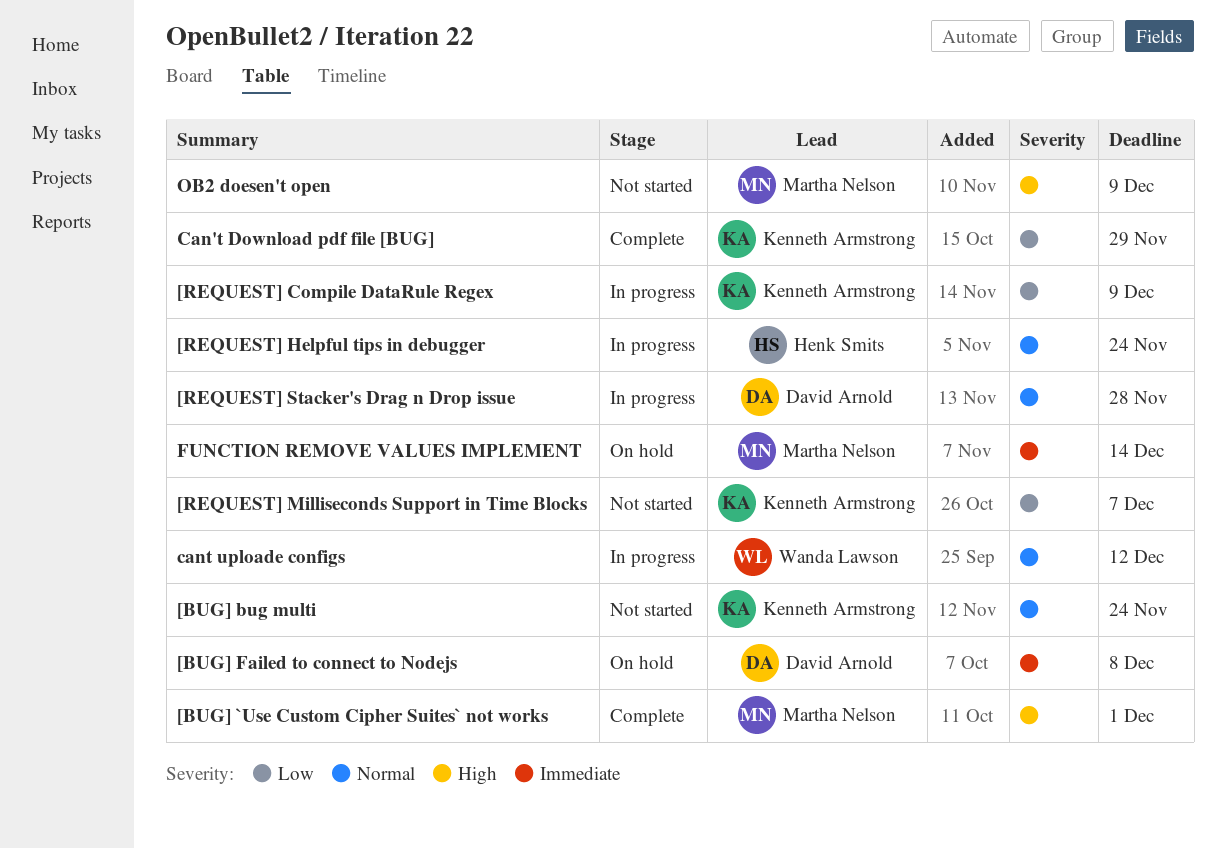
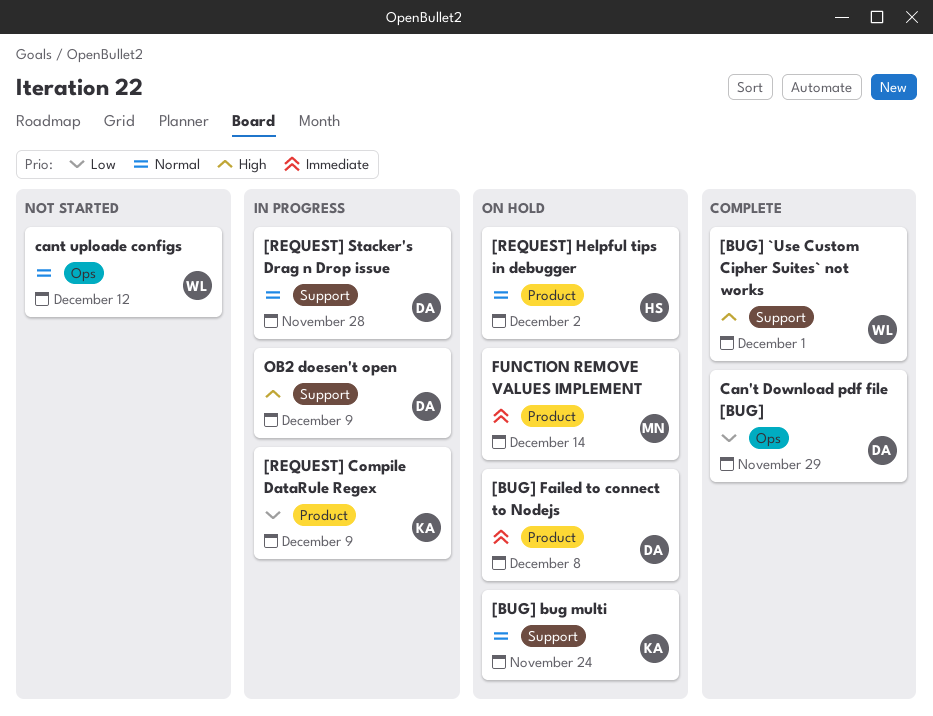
[BUG] `Use Custom Cipher Suites` not works, owner: Martha Nelson -> Wanda Lawson
[BUG] bug multi, status: Not started -> On hold
[REQUEST] Helpful tips in debugger, status: In progress -> On hold
[REQUEST] Helpful tips in debugger, due: Nov 24 -> Dec 2
[REQUEST] Milliseconds Support in Time Blocks: present -> none
Can't Download pdf file [BUG], owner: Kenneth Armstrong -> David Arnold
cant uploade configs, status: In progress -> Not started
OB2 doesen't open, status: Not started -> In progress
OB2 doesen't open, owner: Martha Nelson -> David Arnold

